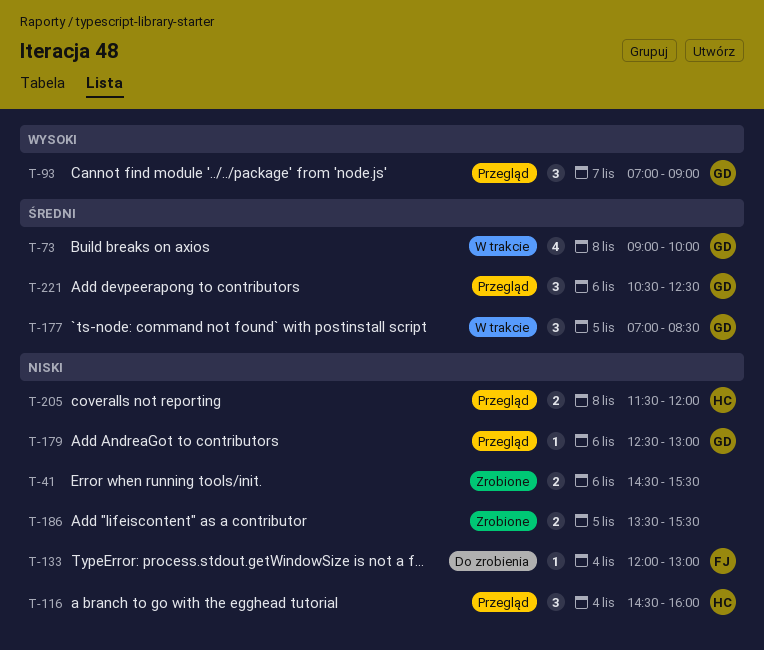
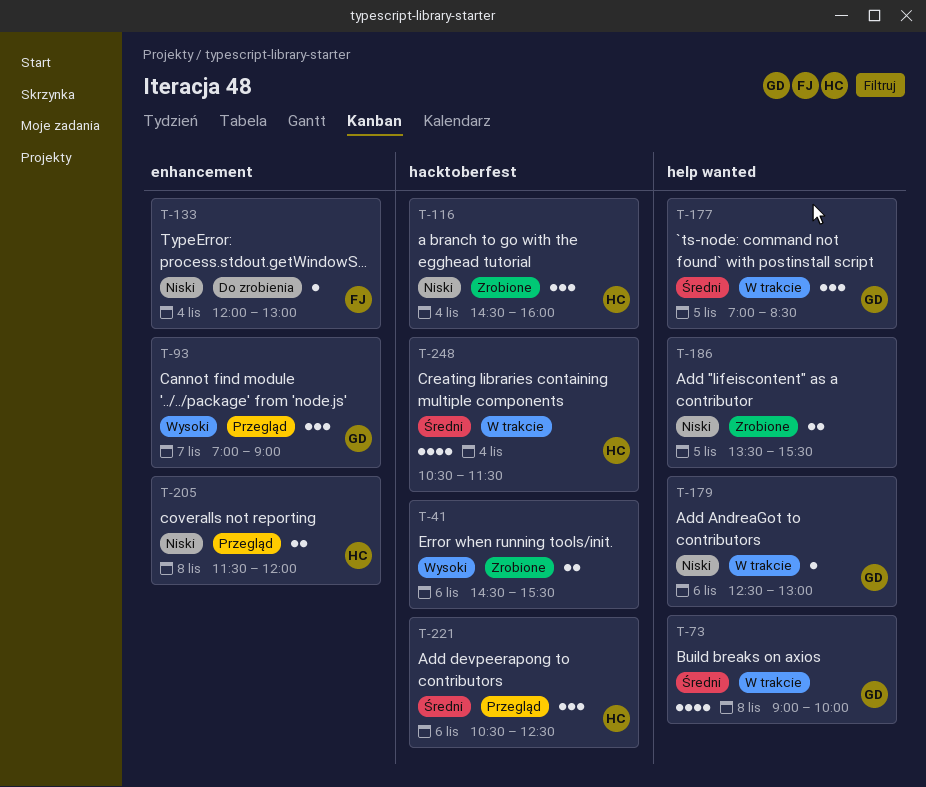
T-41, priority: Niski -> Wysoki
T-116, status: Przegląd -> Zrobione
T-179, status: Przegląd -> W trakcie
T-221, owner: GD -> HC
T-248: none -> present

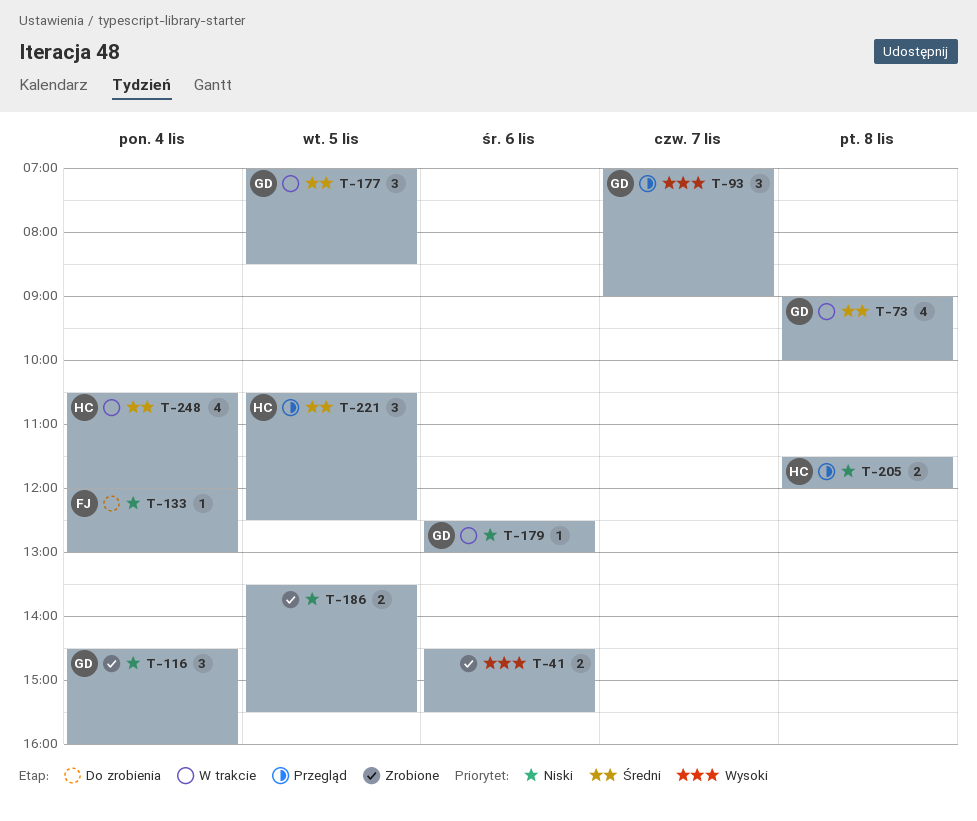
T-116, owner: HC -> GD
T-221, day: Nov 6 -> Nov 5
T-248, ends: 11:30 -> 12:00

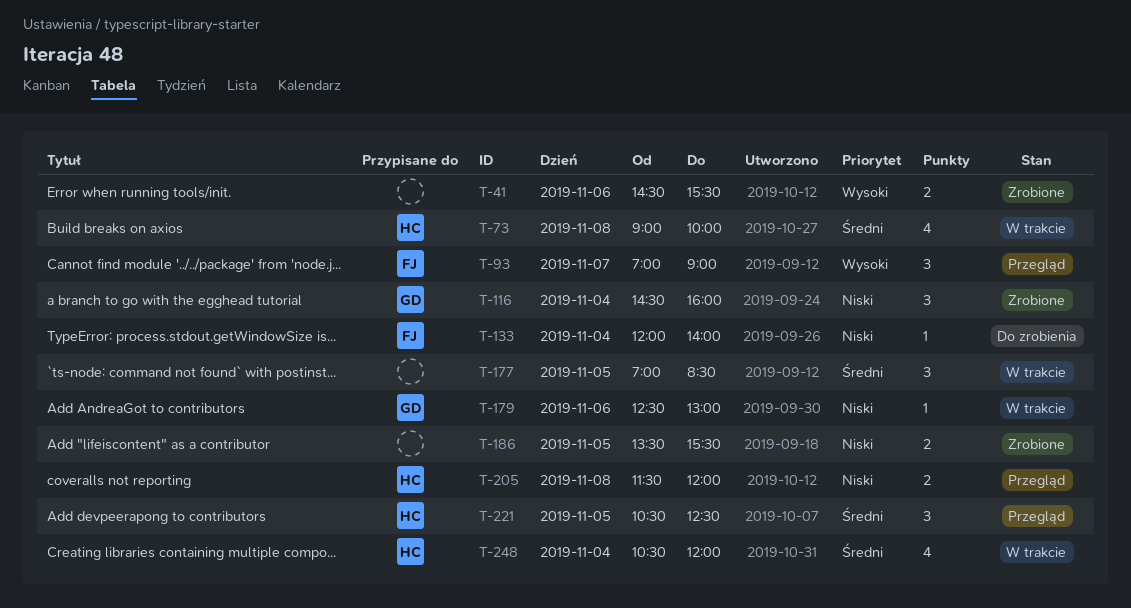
T-73, owner: GD -> HC
T-93, owner: GD -> FJ
T-133, ends: 13:00 -> 14:00
T-177, owner: GD -> none

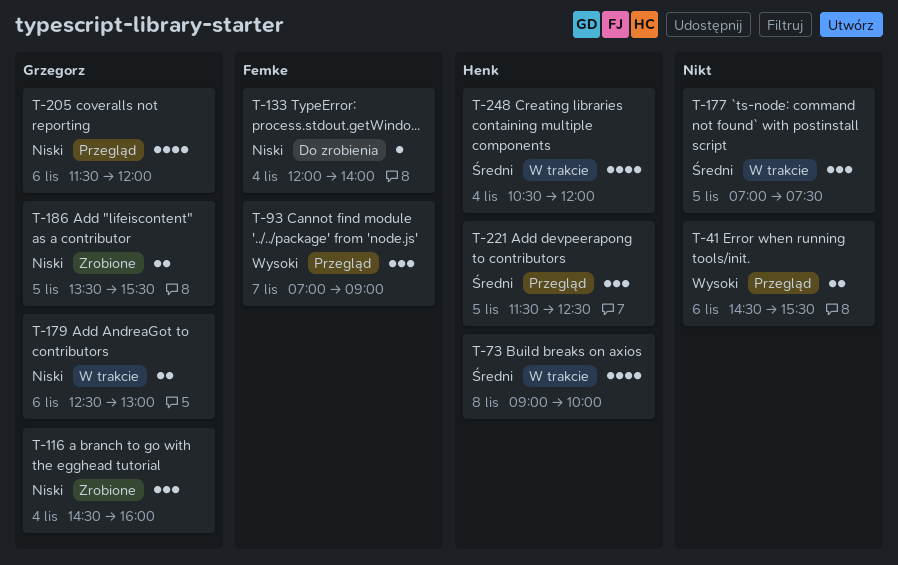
T-41, status: Zrobione -> Przegląd
T-177, ends: 08:30 -> 07:30
T-179, estimate: 1 -> 2
T-186, owner: none -> Grzegorz
T-205, owner: Henk -> Grzegorz
T-205, estimate: 2 -> 4
T-205, day: Nov 8 -> Nov 6
T-221, begins: 10:30 -> 11:30

